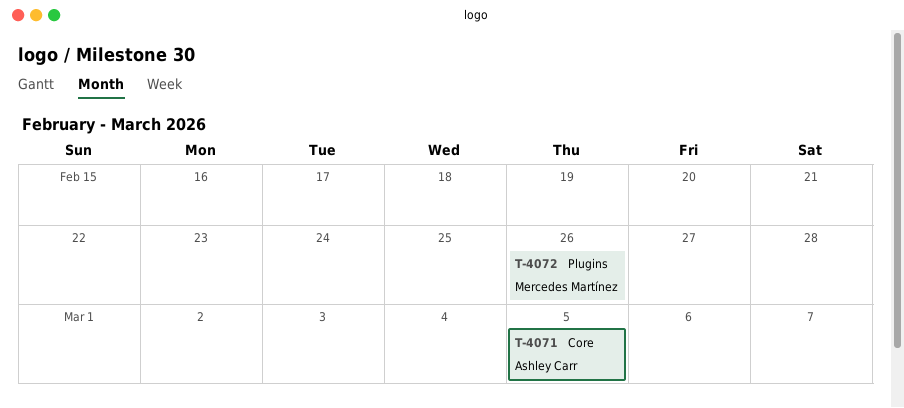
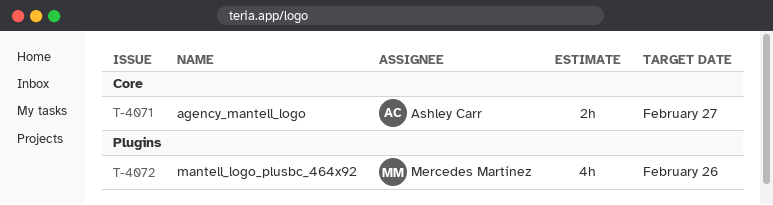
T-4071, due: Mar 5 -> Feb 27

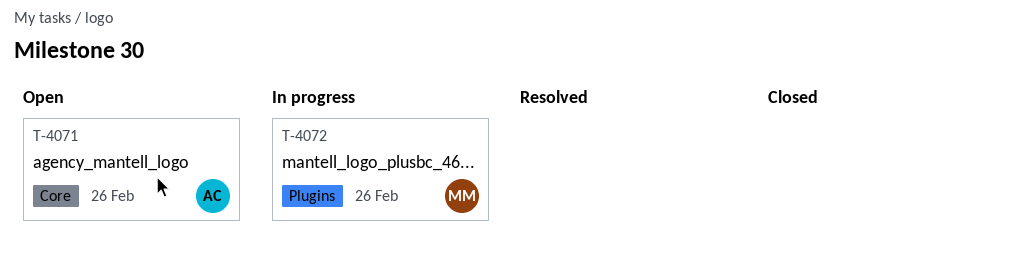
T-4071, due: Feb 27 -> Feb 26

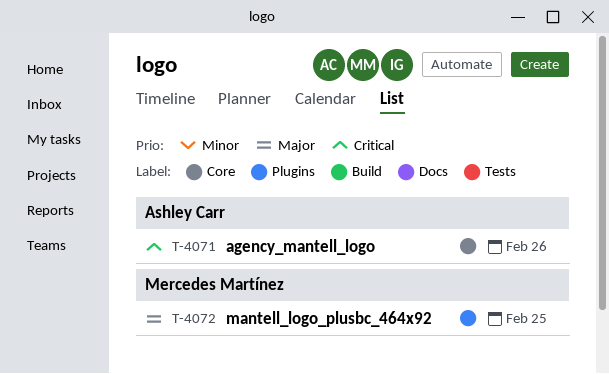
T-4072, due: Feb 26 -> Feb 25

